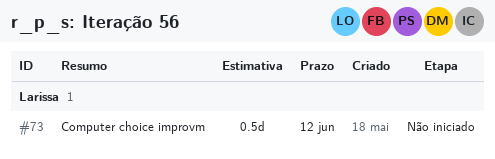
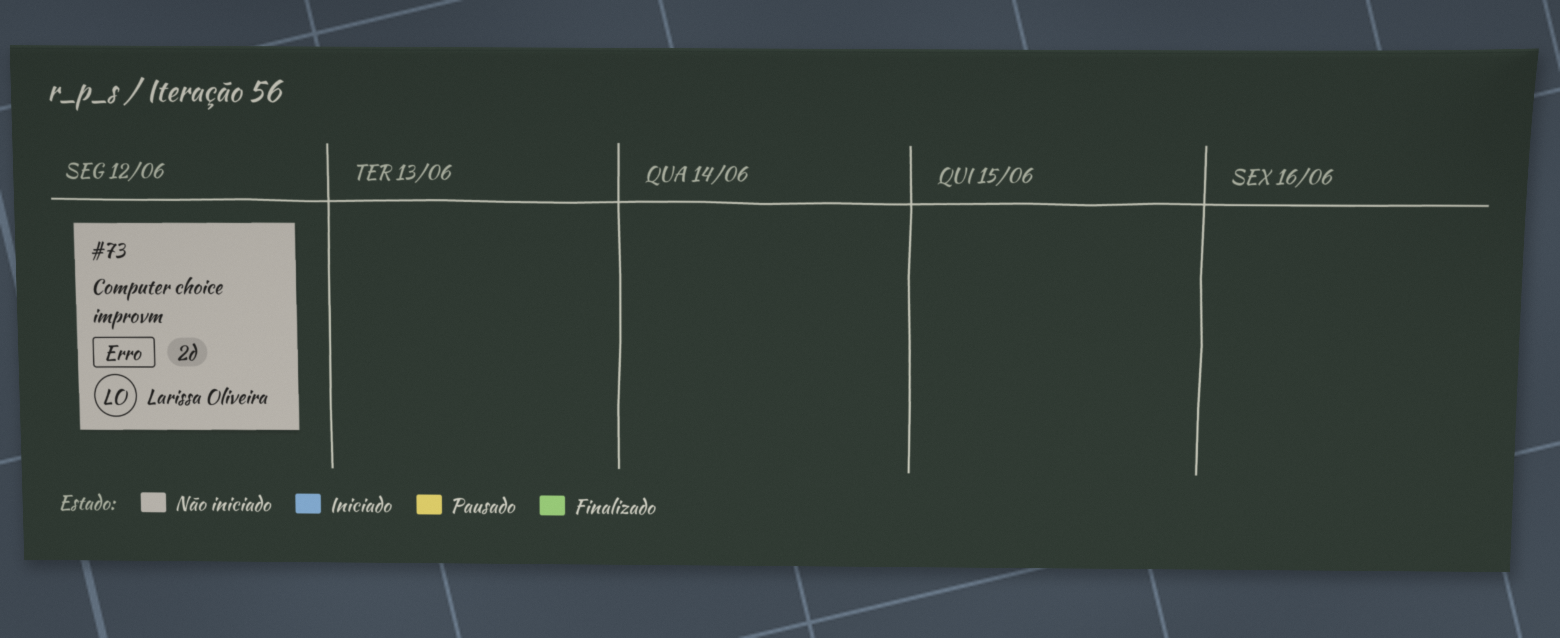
#73, estimate: 0.5d -> 2d

